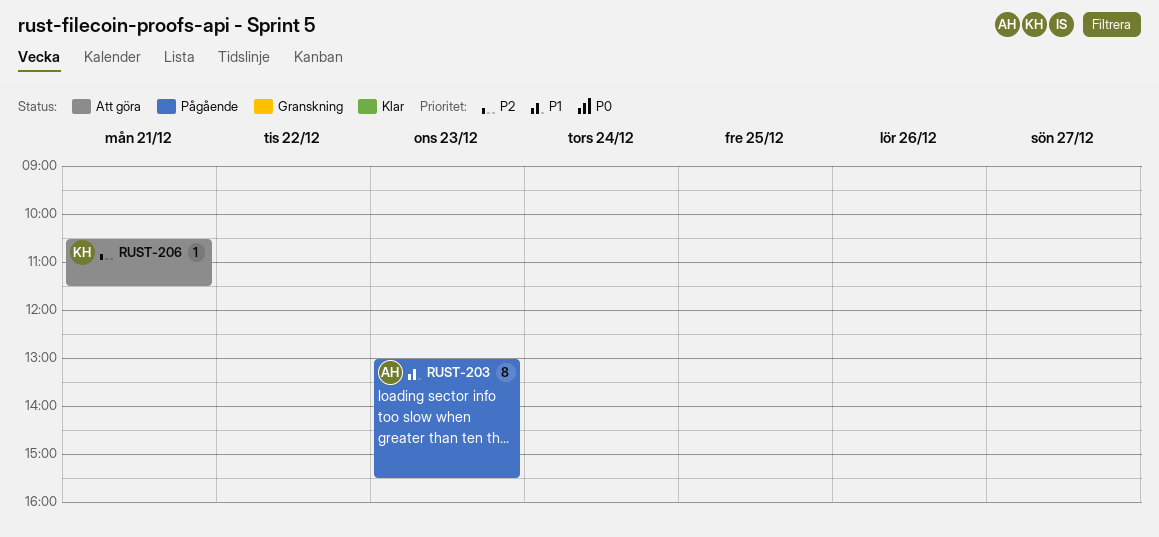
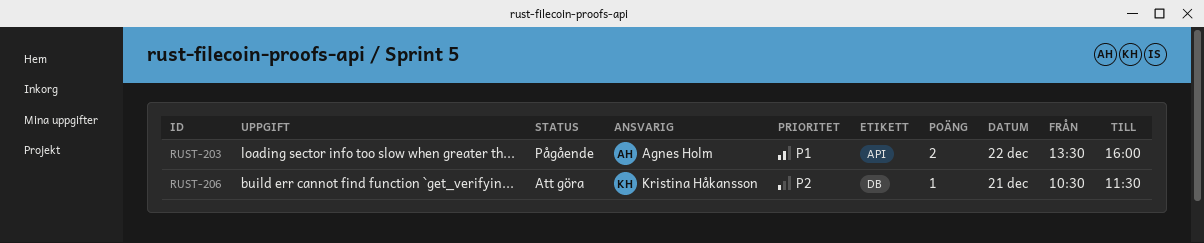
RUST-203, estimate: 8 -> 2
RUST-203, day: Dec 23 -> Dec 22
RUST-203, begins: 13:00 -> 13:30
RUST-203, ends: 15:30 -> 16:00

